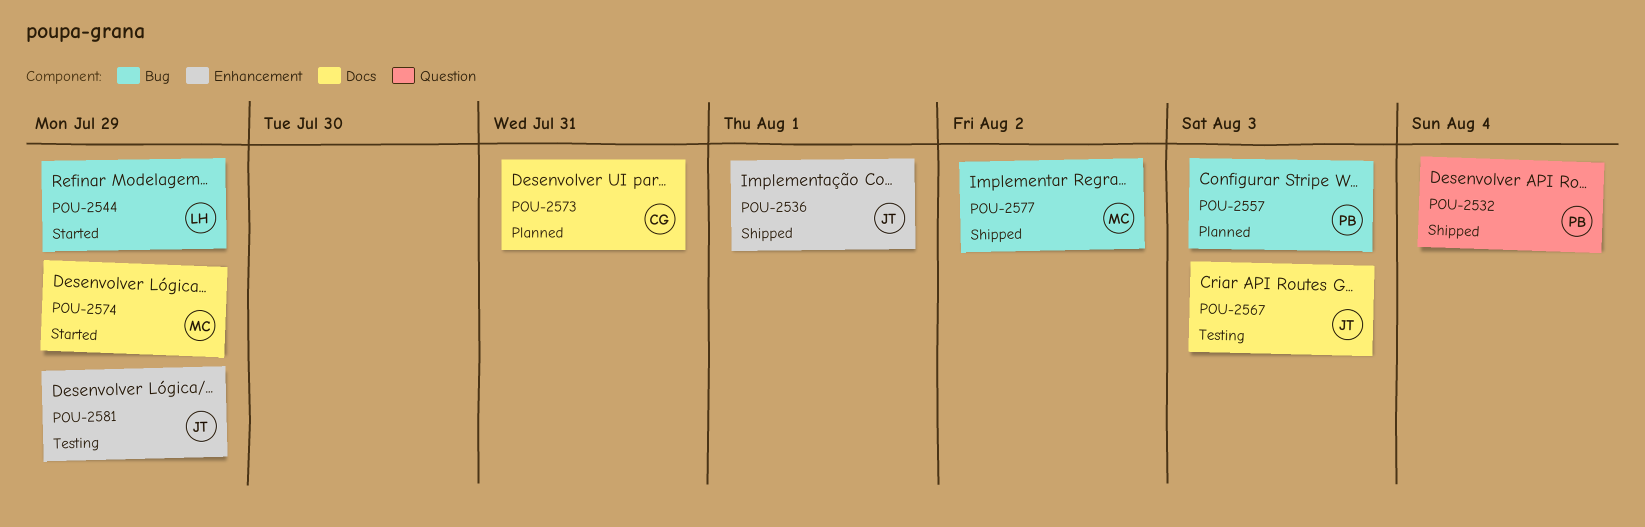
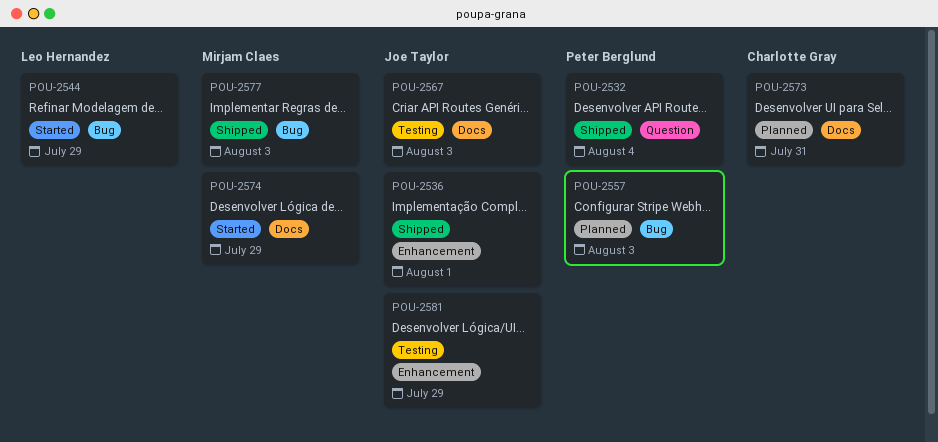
POU-2577, due: Aug 2 -> Aug 3

